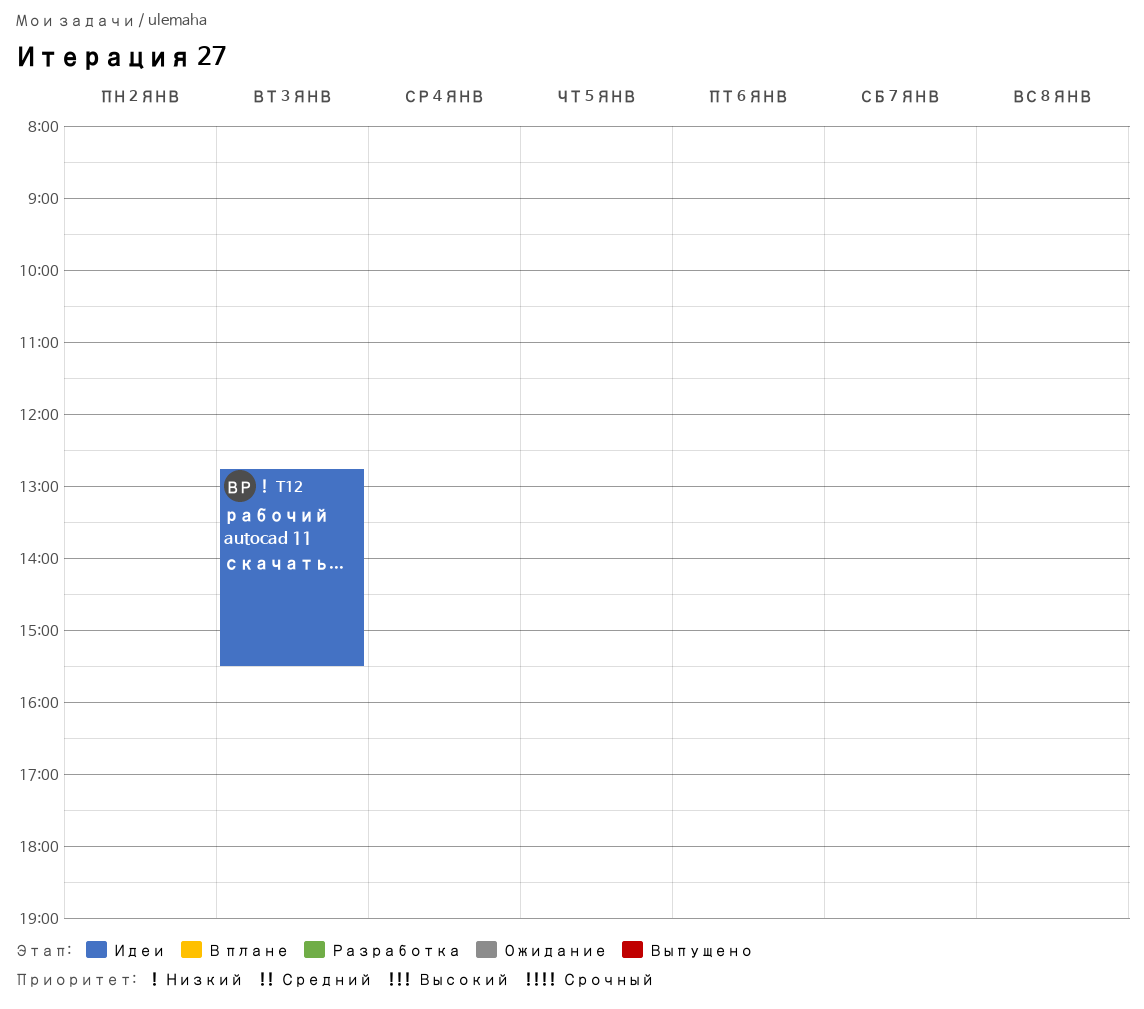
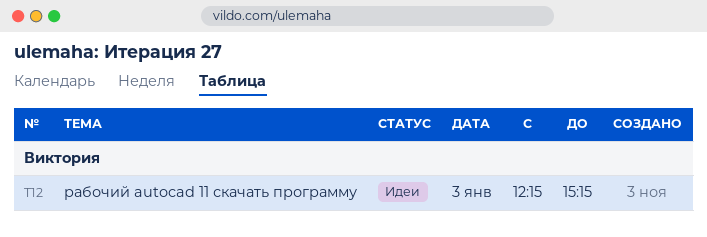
T12, begins: 12:45 -> 12:15
T12, ends: 15:30 -> 15:15

